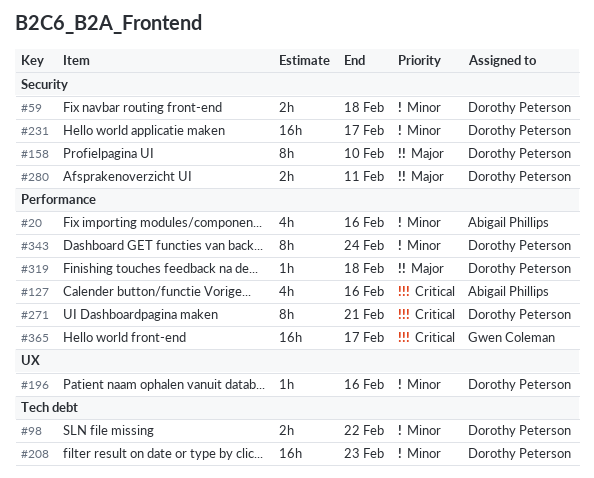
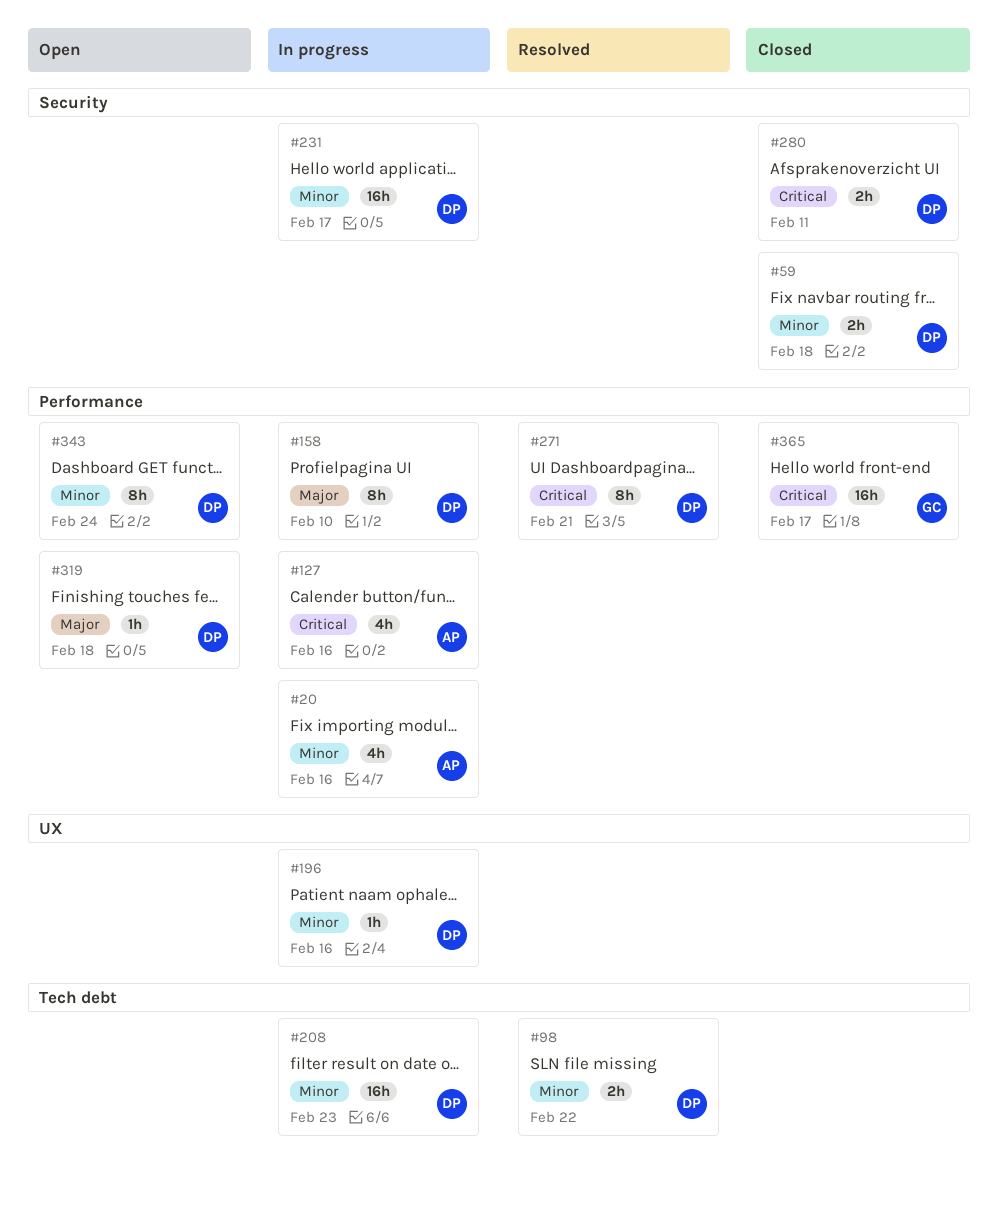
#158, label: Security -> Performance
#280, priority: Major -> Critical

